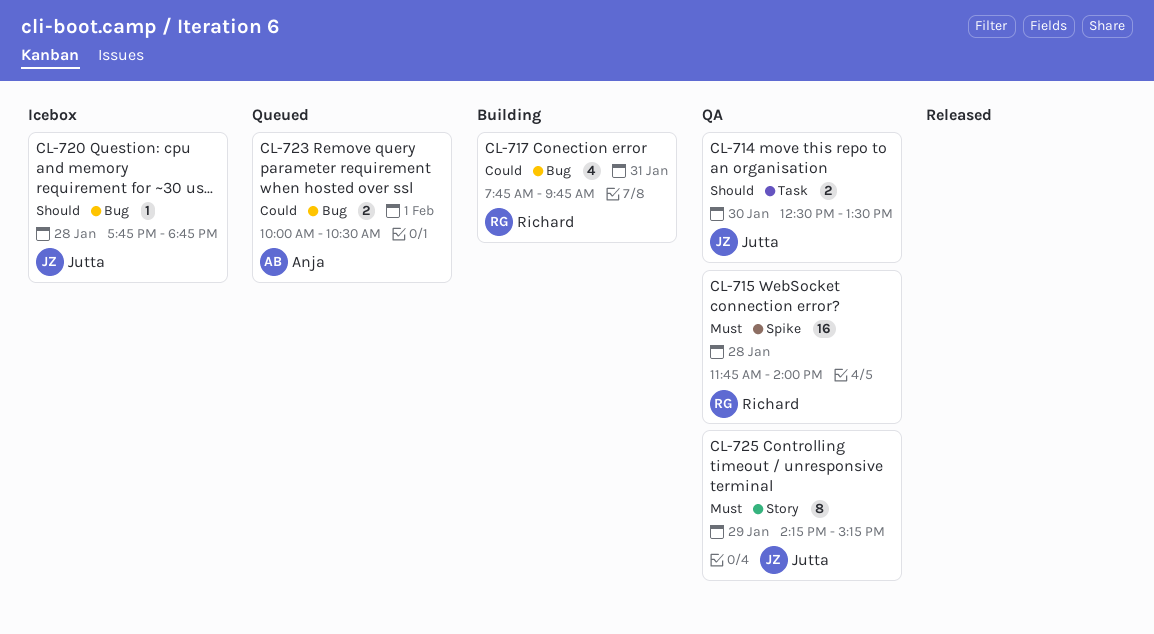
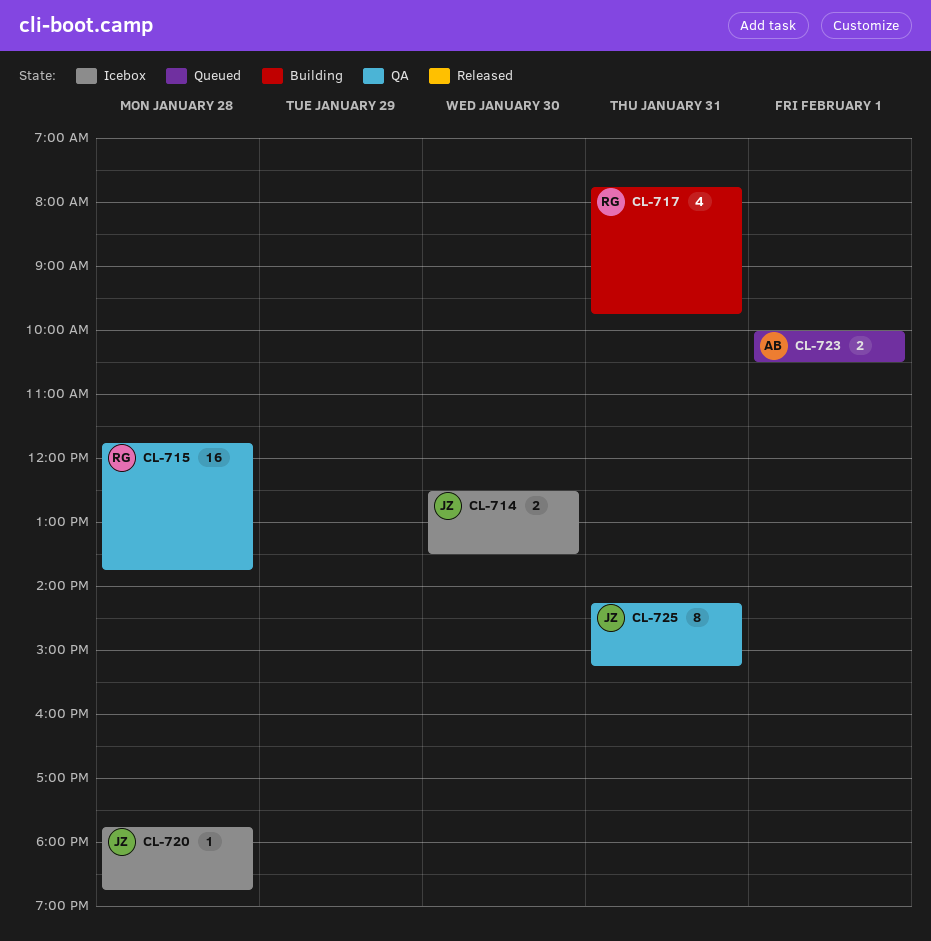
CL-714, status: QA -> Icebox
CL-715, ends: 14:00 -> 13:45
CL-725, day: Jan 29 -> Jan 31

